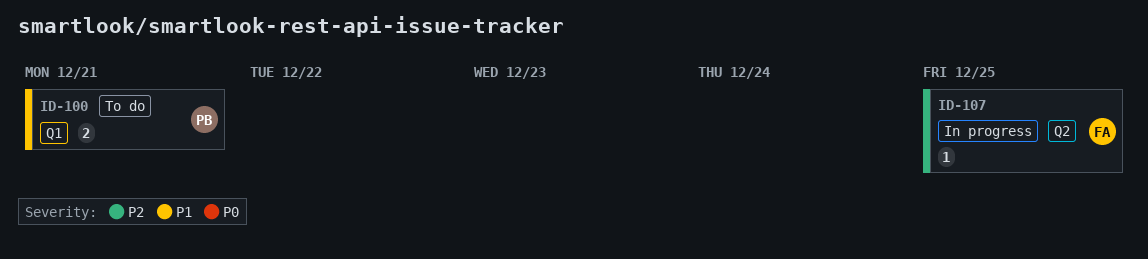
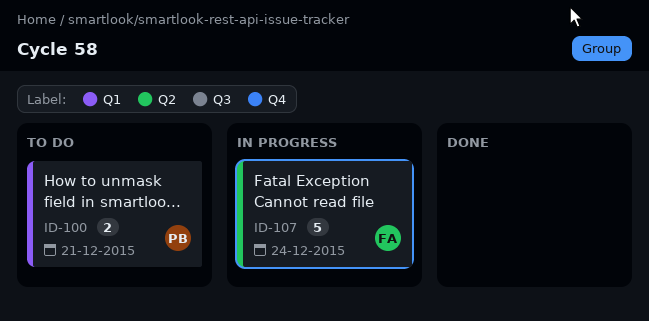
ID-107, estimate: 1 -> 5
ID-107, due: Dec 25 -> Dec 24

